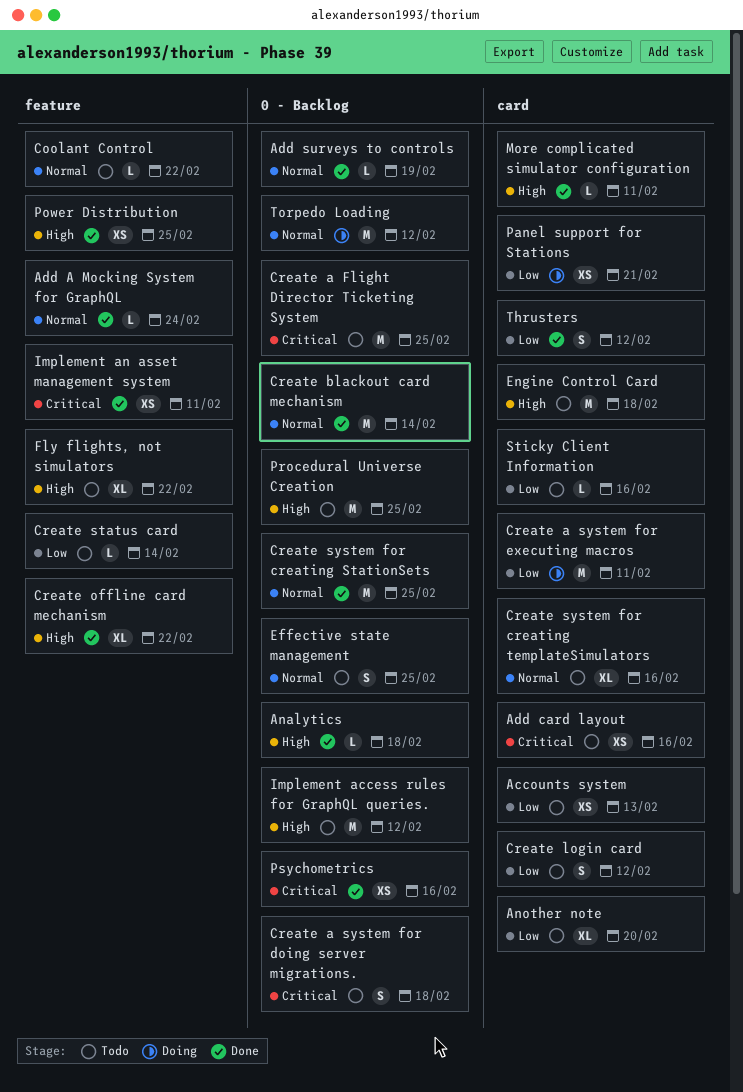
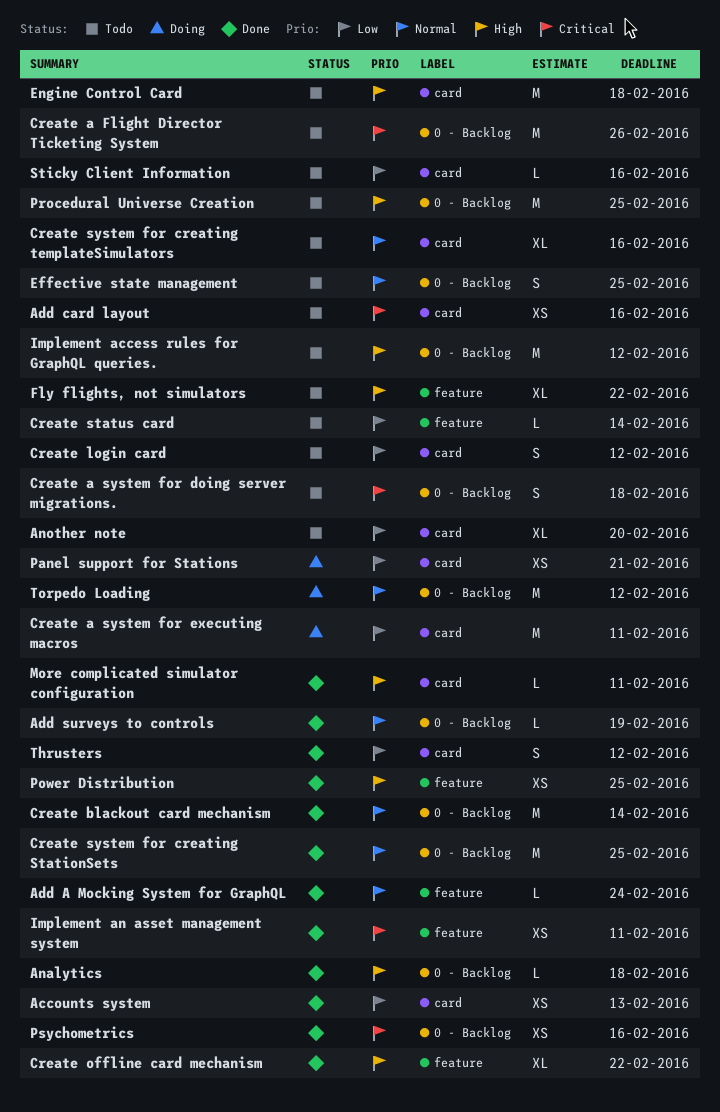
Accounts system, status: Todo -> Done
Coolant Control: present -> none
Create a Flight Director Ticketing System, due: Feb 25 -> Feb 26

